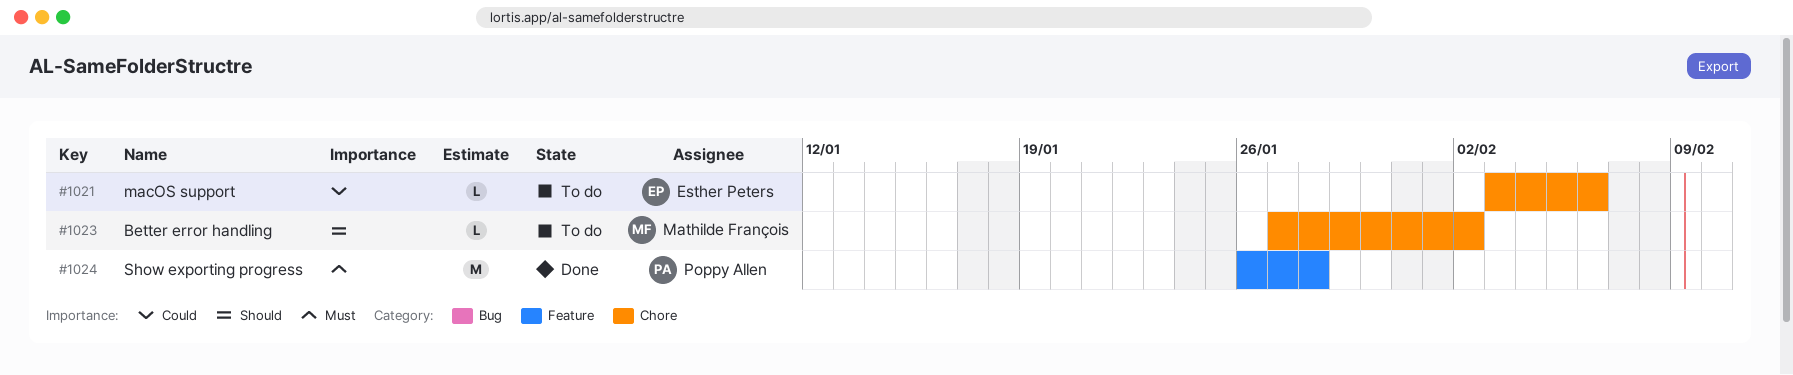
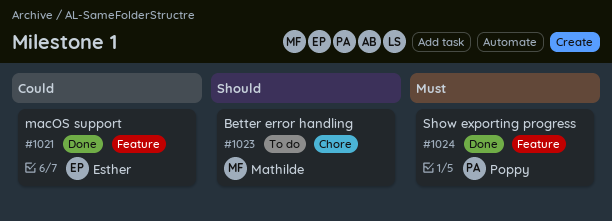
#1021, status: To do -> Done
#1021, label: Chore -> Feature

